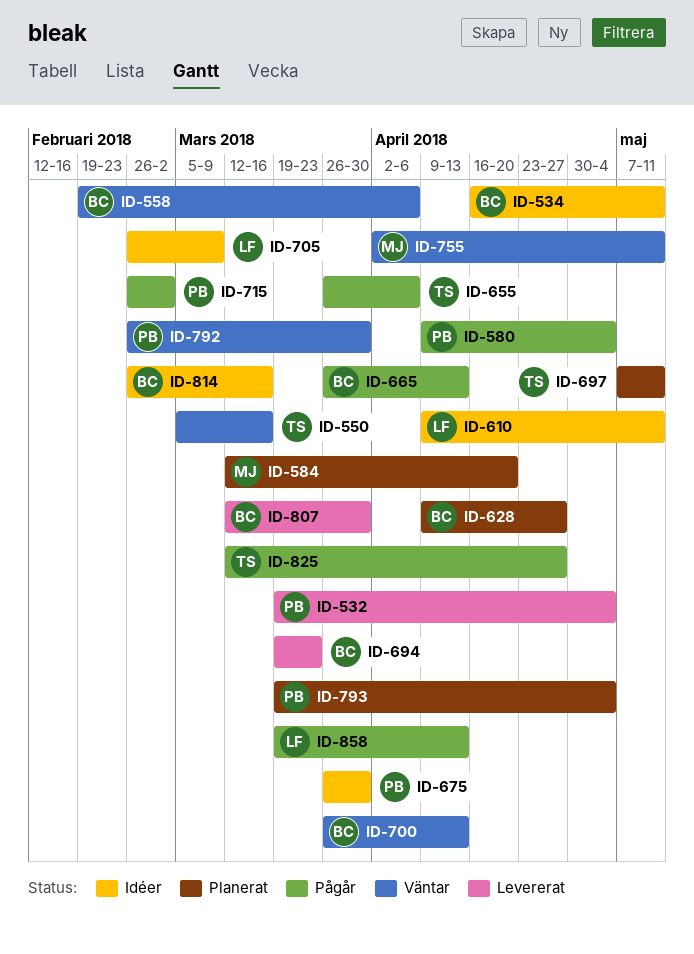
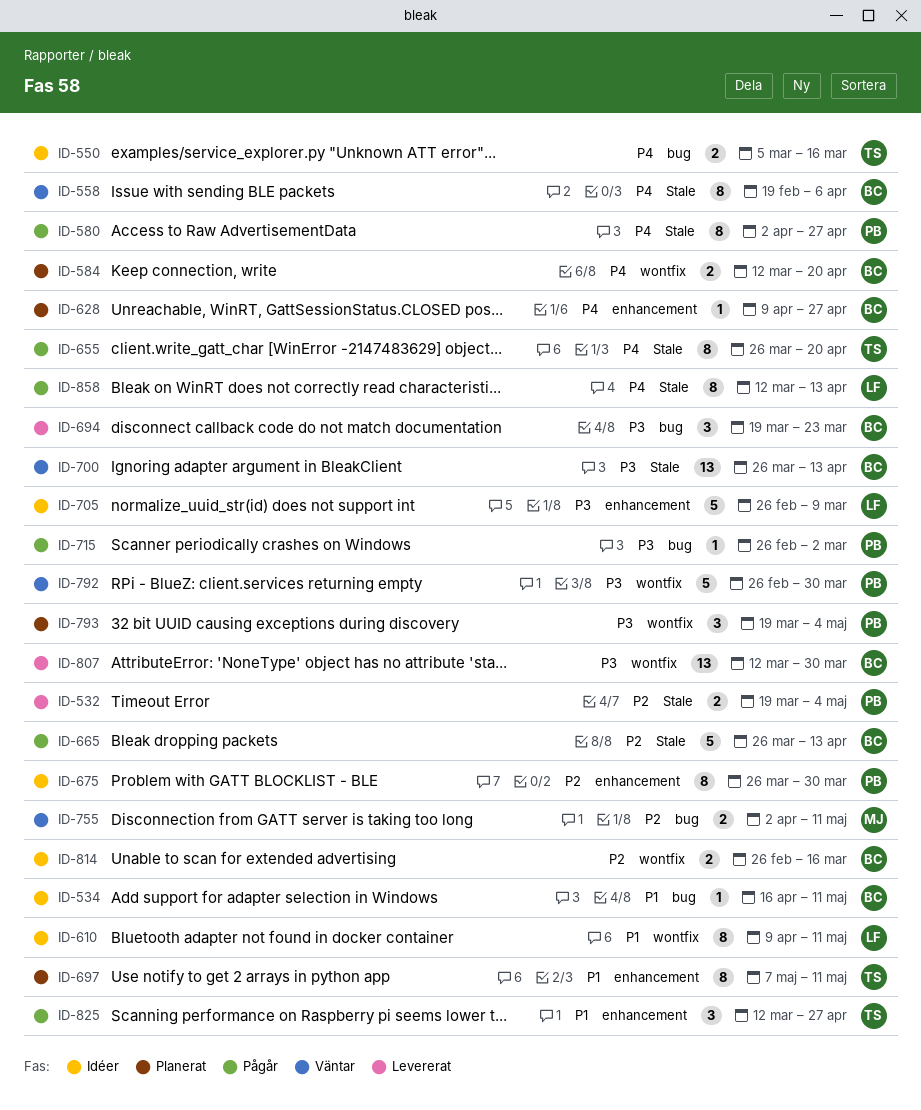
ID-550, status: Väntar -> Idéer
ID-580, start: Apr 9 -> Apr 2
ID-580, due: May 4 -> Apr 27
ID-584, owner: MJ -> BC
ID-655, due: Apr 6 -> Apr 20
ID-858, start: Mar 19 -> Mar 12

